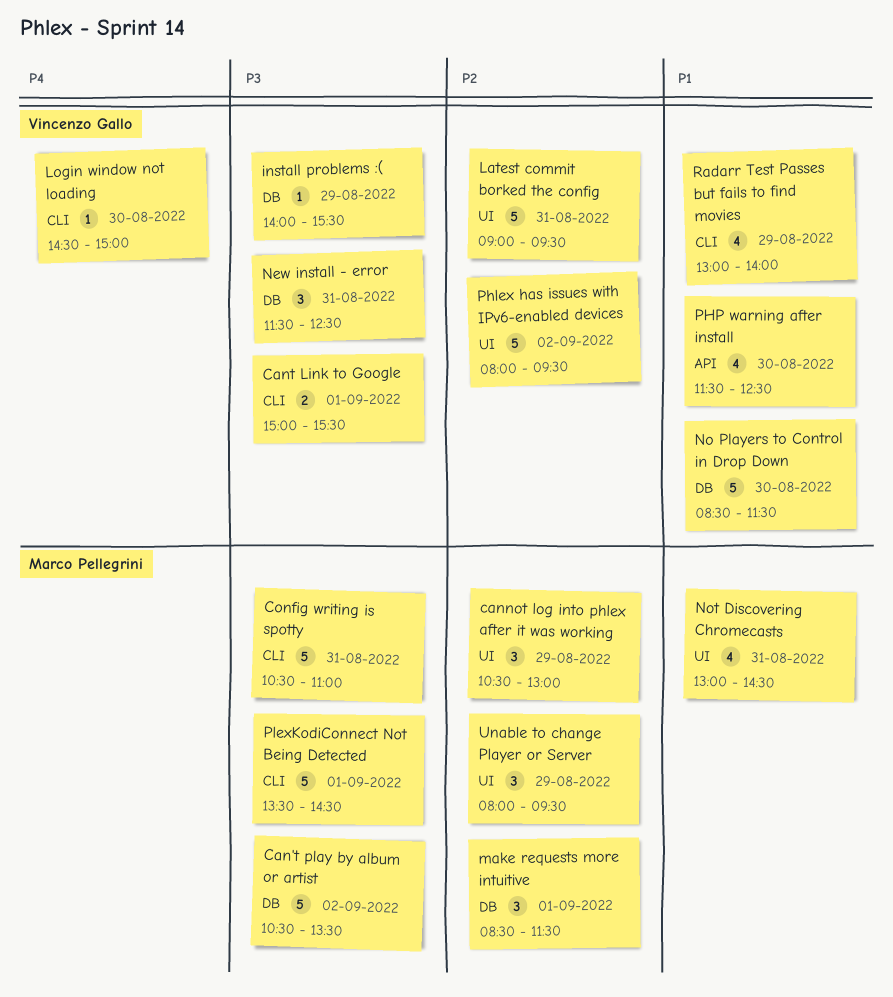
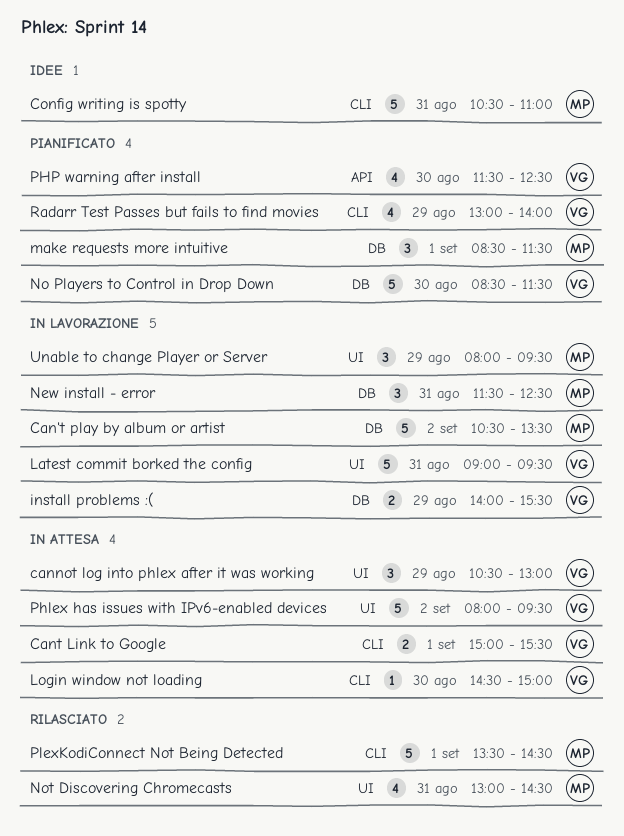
cannot log into phlex after it was working, owner: Marco Pellegrini -> Vincenzo Gallo
install problems :(, estimate: 1 -> 2
New install - error, owner: Vincenzo Gallo -> Marco Pellegrini

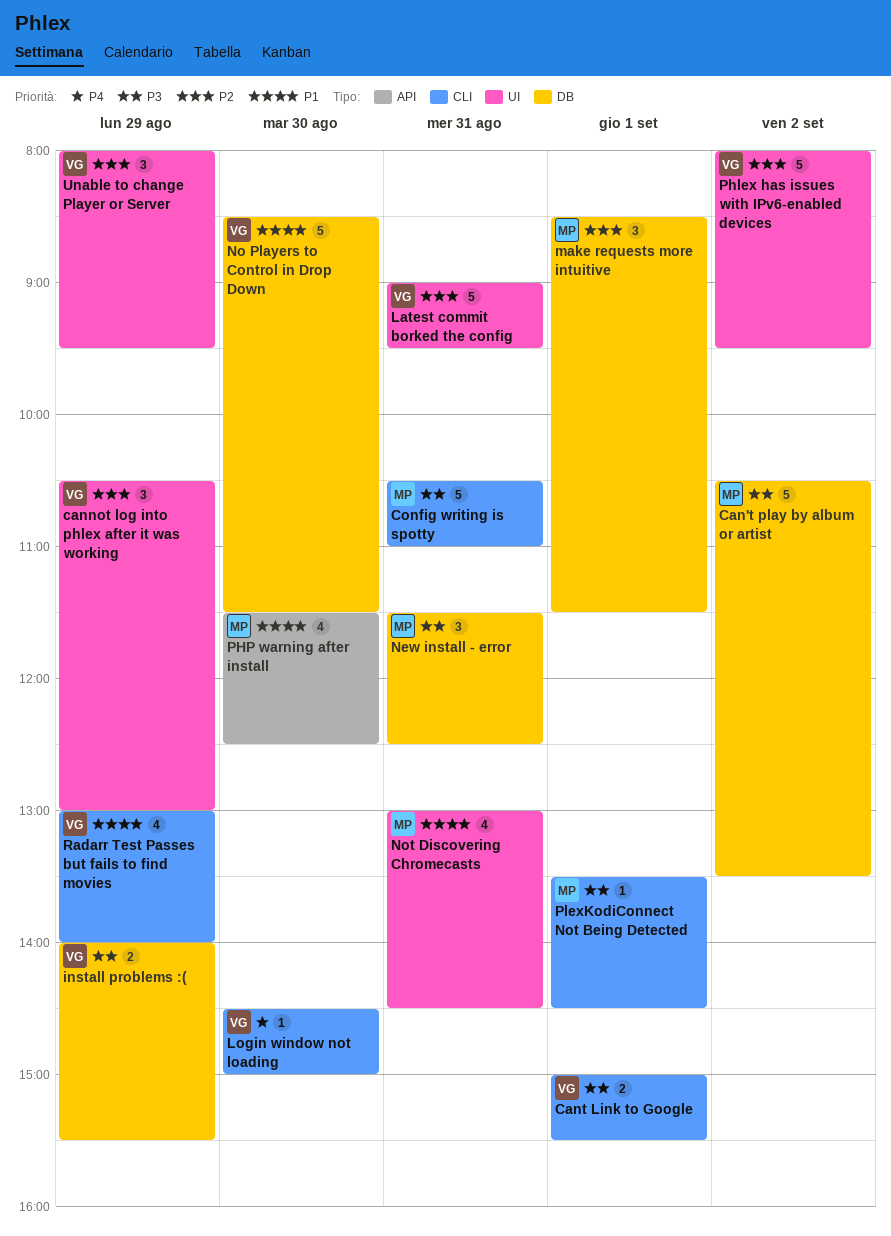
PHP warning after install, owner: VG -> MP
PlexKodiConnect Not Being Detected, estimate: 5 -> 1
Unable to change Player or Server, owner: MP -> VG

